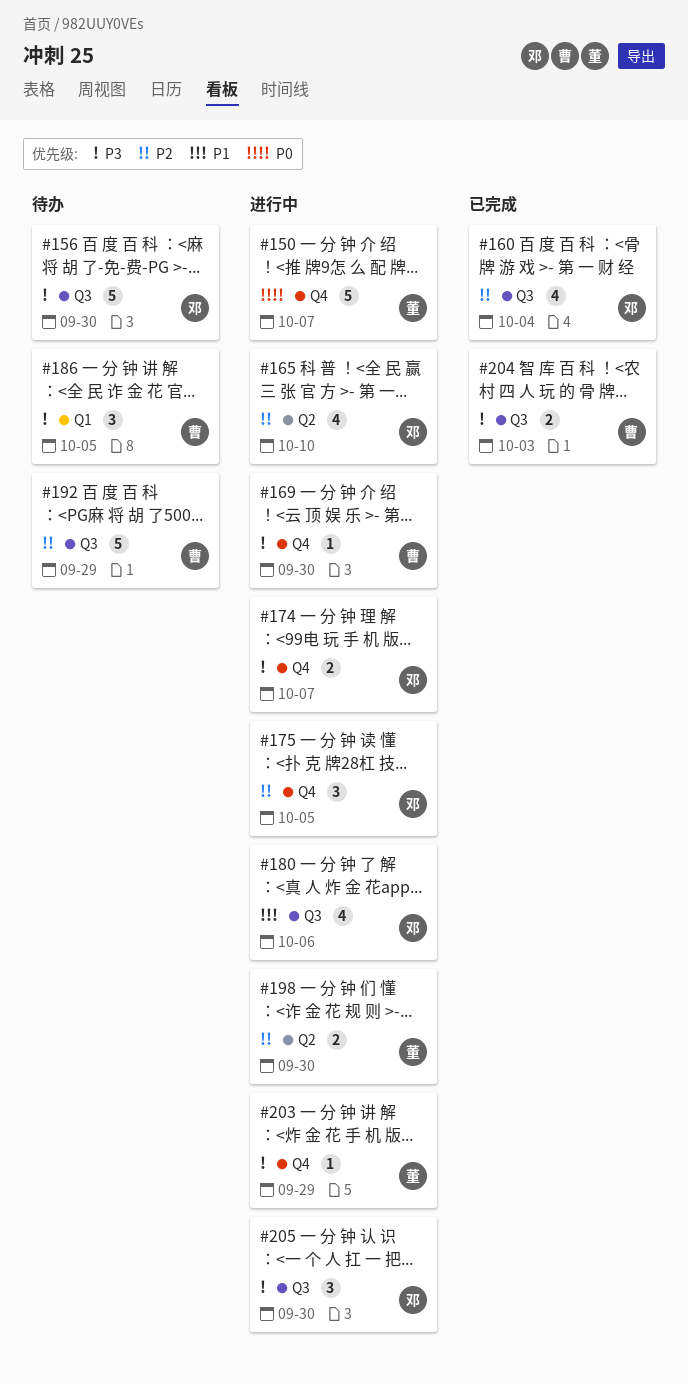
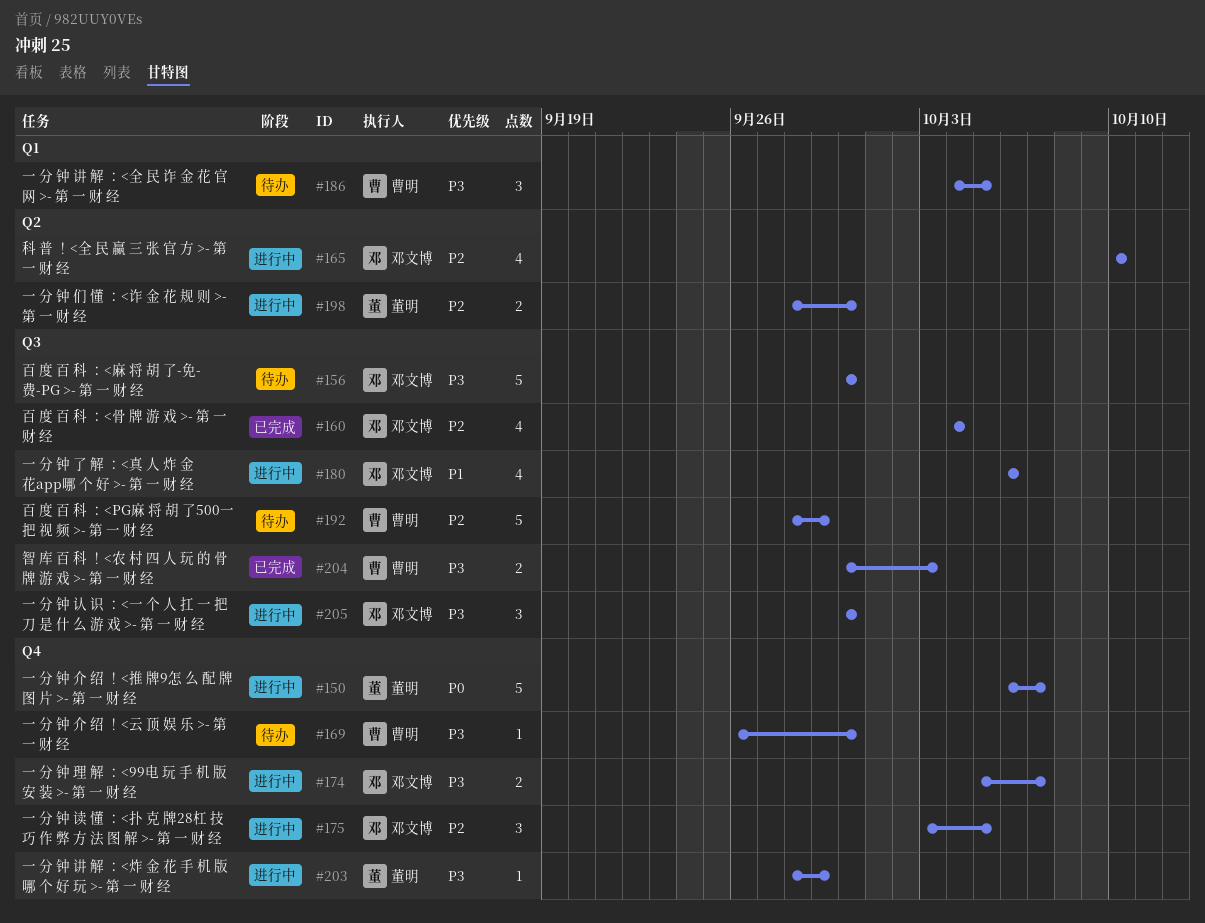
#169, status: 进行中 -> 待办

